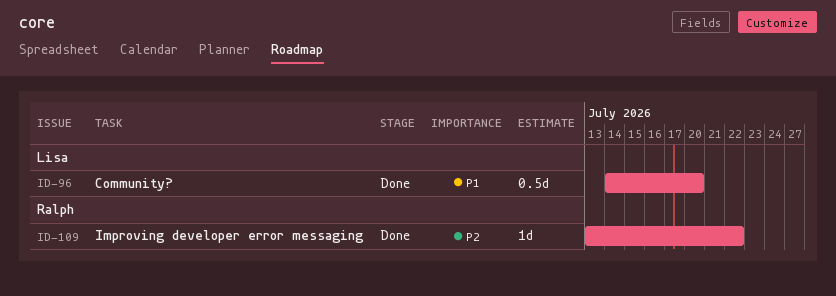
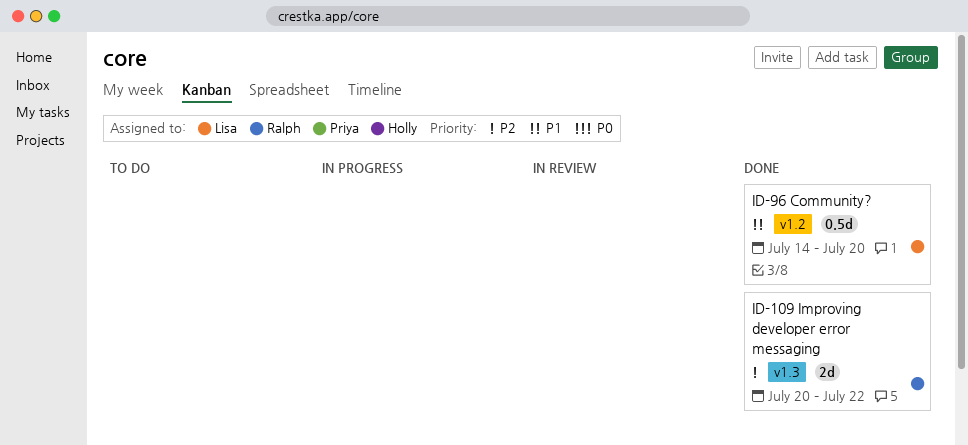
ID-109, estimate: 1d -> 2d
ID-109, start: Jul 13 -> Jul 20

